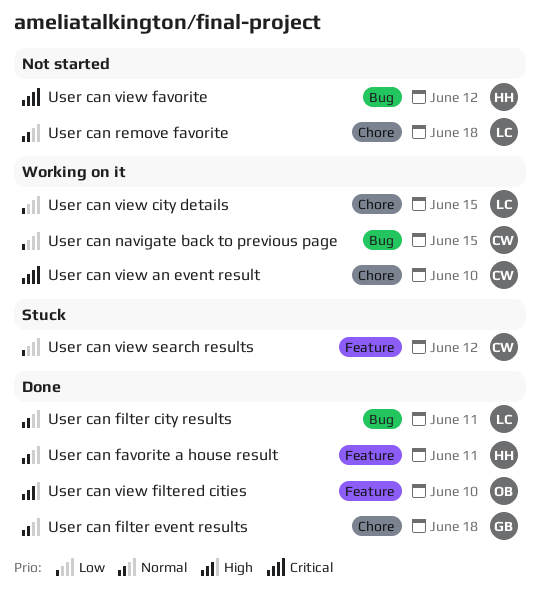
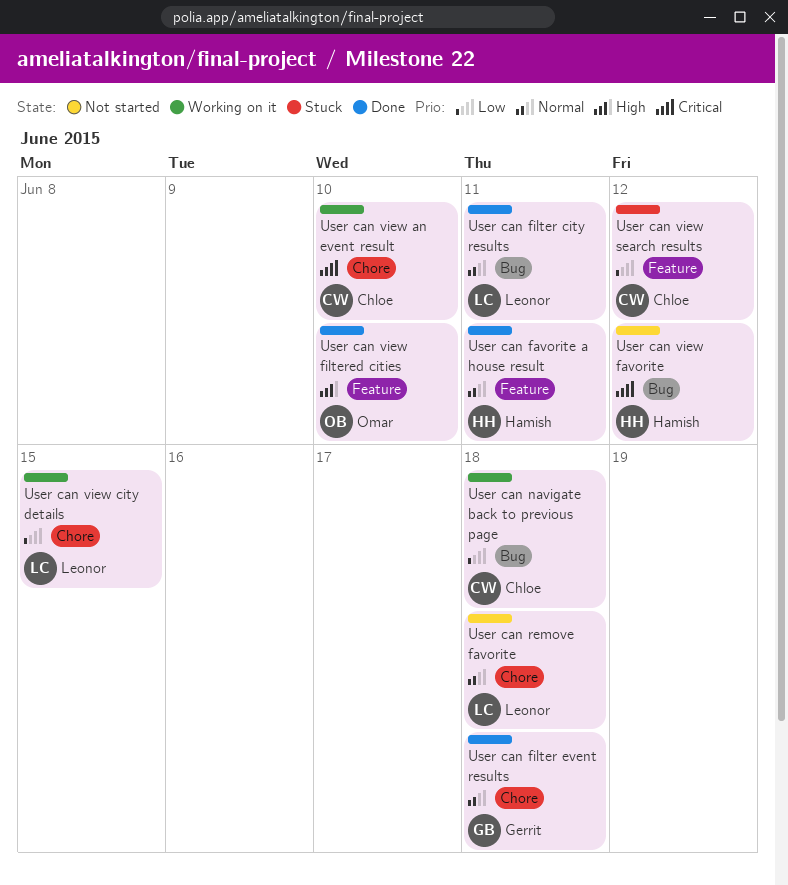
User can navigate back to previous page, due: Jun 15 -> Jun 18

